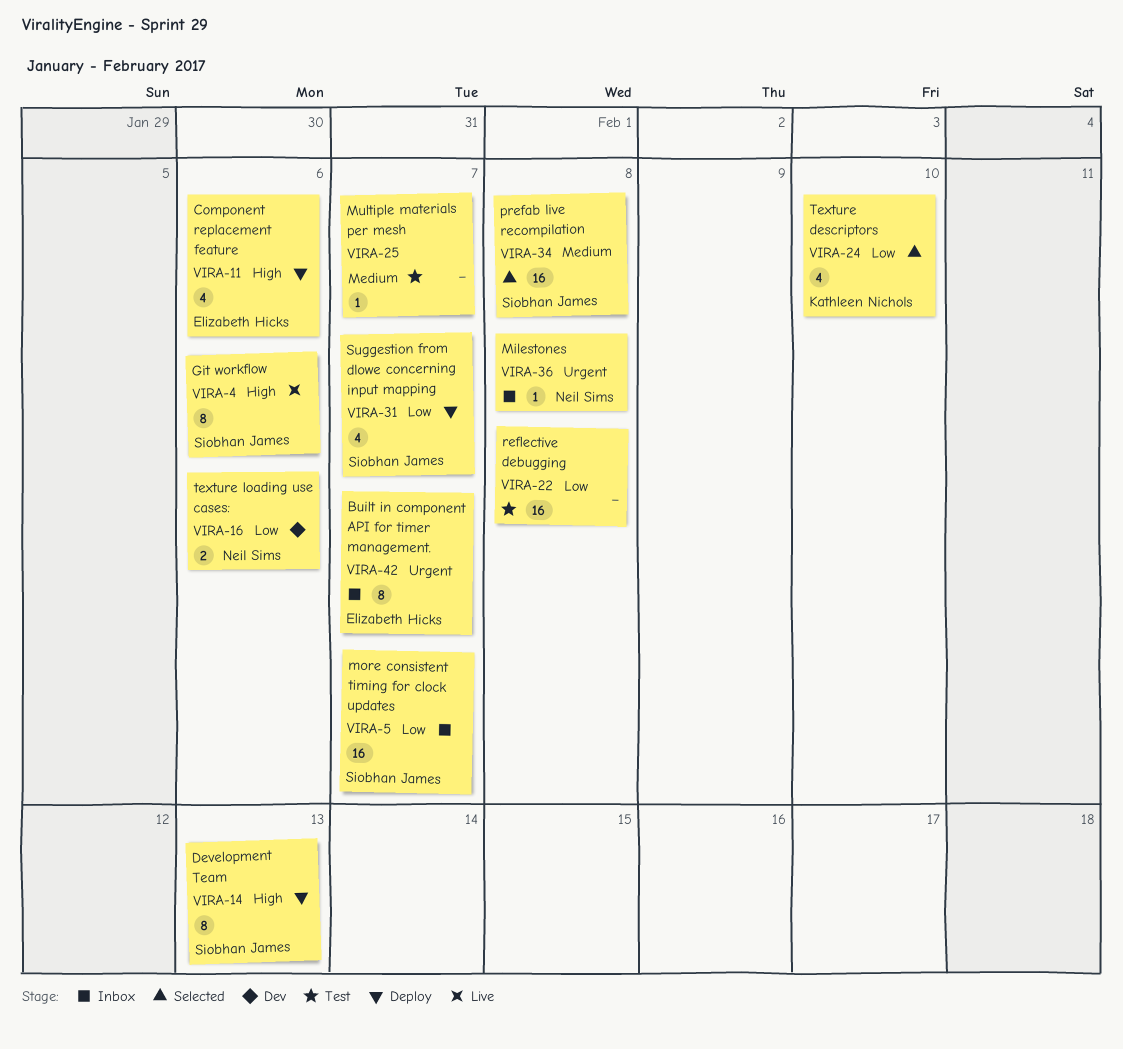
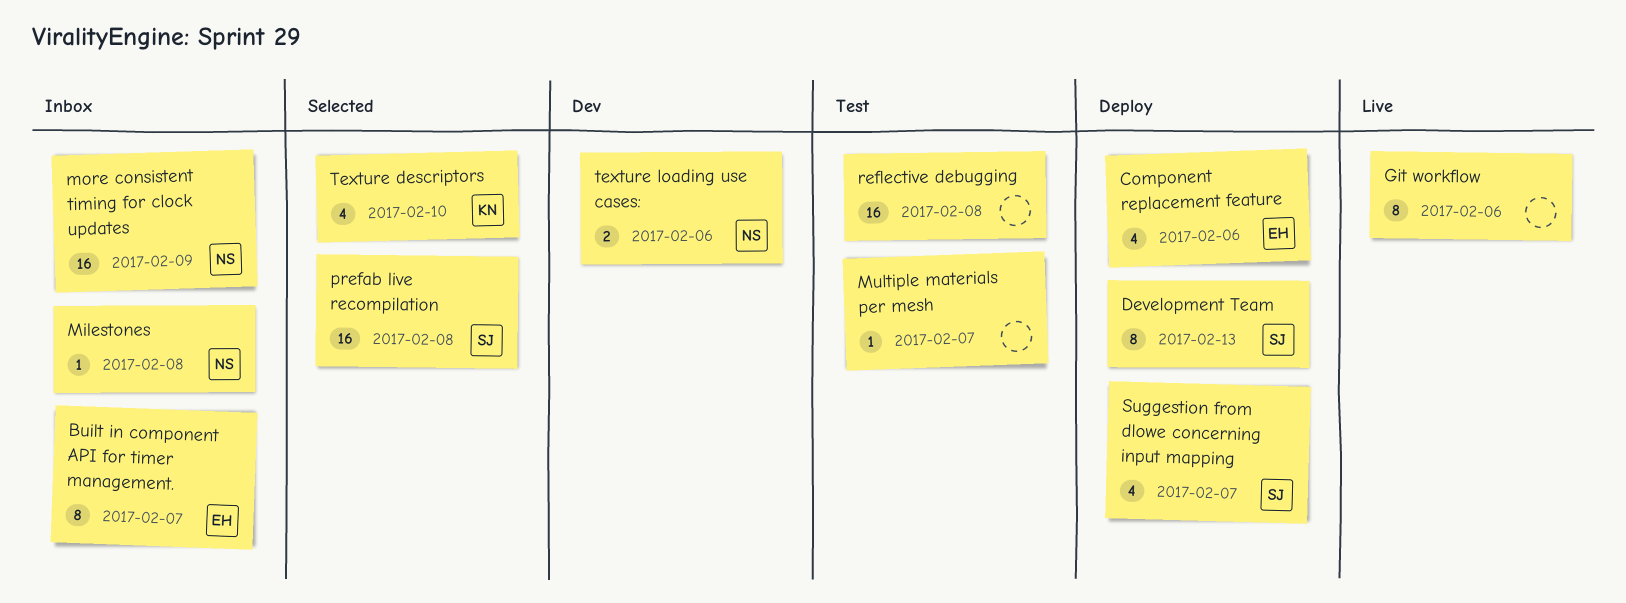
Git workflow, owner: Siobhan James -> none
more consistent timing for clock updates, owner: Siobhan James -> Neil Sims
more consistent timing for clock updates, due: Feb 7 -> Feb 9

